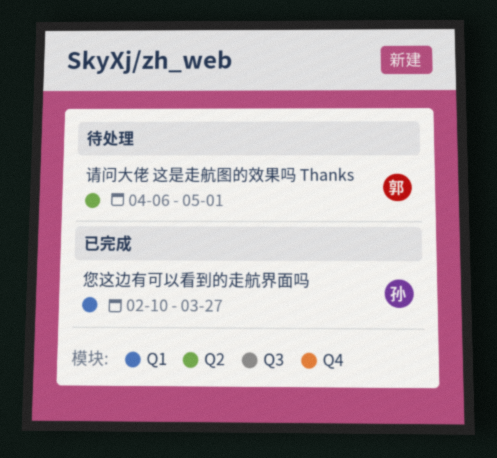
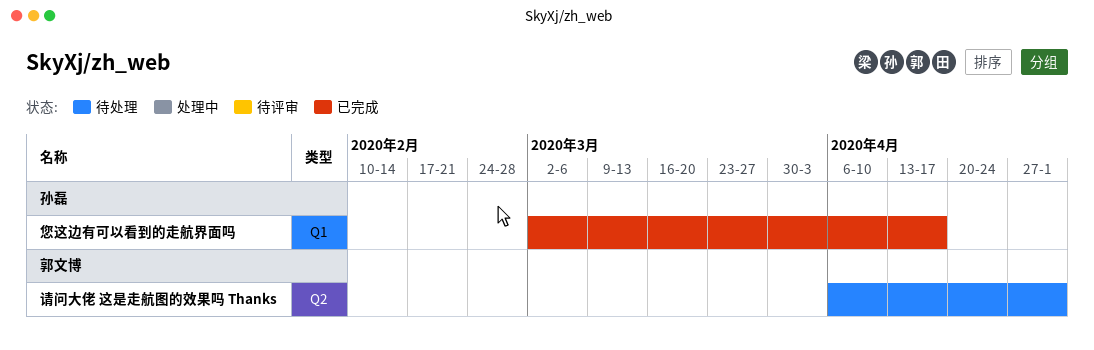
您这边有可以看到的走航界面吗, start: Feb 10 -> Mar 2
您这边有可以看到的走航界面吗, due: Mar 27 -> Apr 17

